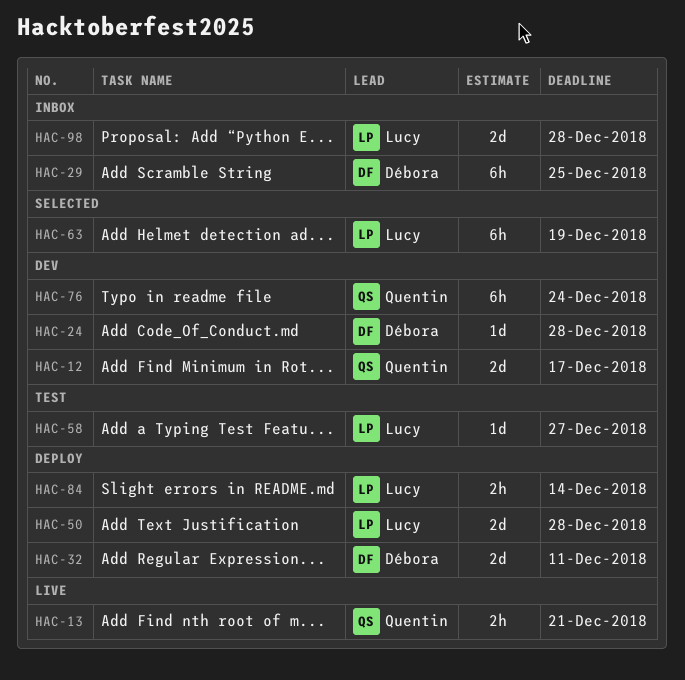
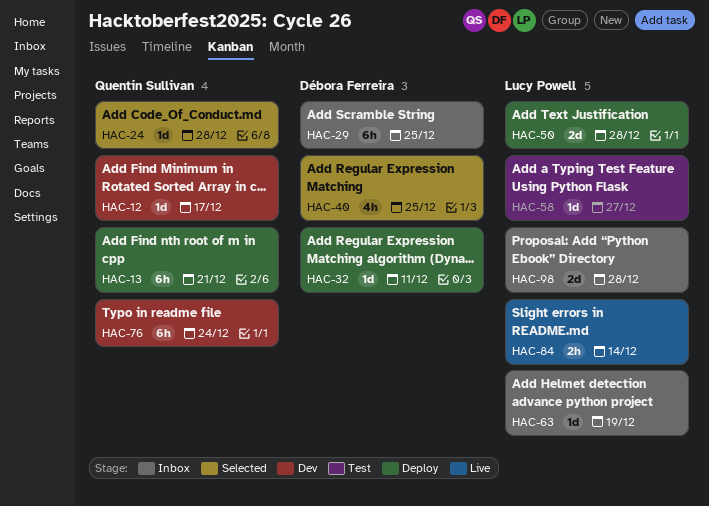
HAC-12, estimate: 2d -> 1d
HAC-13, status: Live -> Deploy
HAC-13, estimate: 2h -> 6h
HAC-24, status: Dev -> Selected
HAC-24, owner: Débora Ferreira -> Quentin Sullivan
HAC-32, estimate: 2d -> 1d
HAC-40: none -> present
HAC-63, status: Selected -> Inbox
HAC-63, estimate: 6h -> 1d
HAC-84, status: Deploy -> Live

